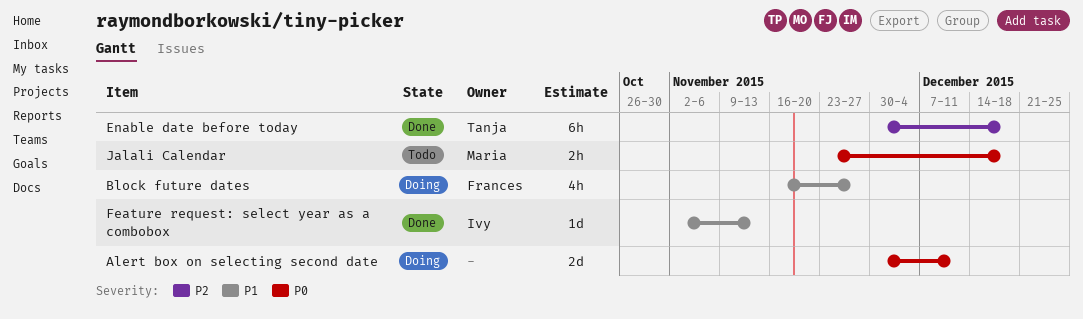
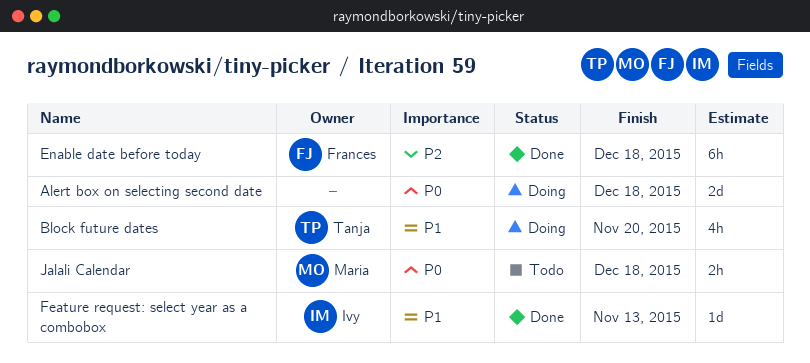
Alert box on selecting second date, due: Dec 11 -> Dec 18
Block future dates, owner: Frances -> Tanja
Block future dates, due: Nov 27 -> Nov 20
Enable date before today, owner: Tanja -> Frances

